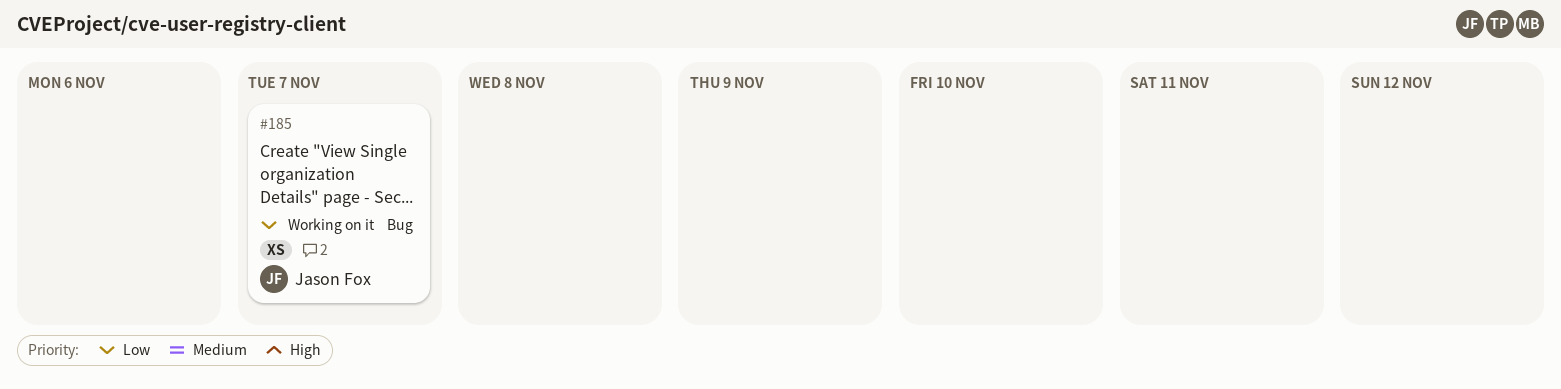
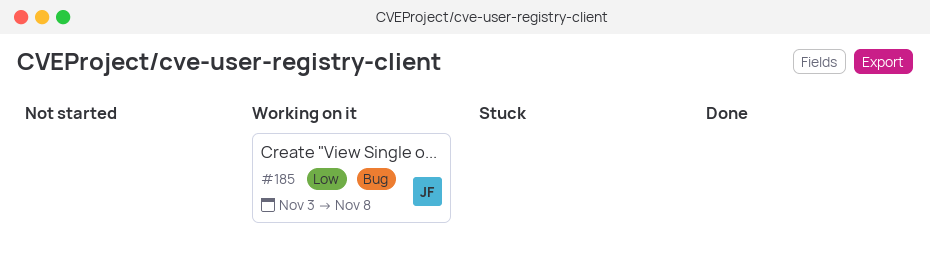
#185, due: Nov 7 -> Nov 8

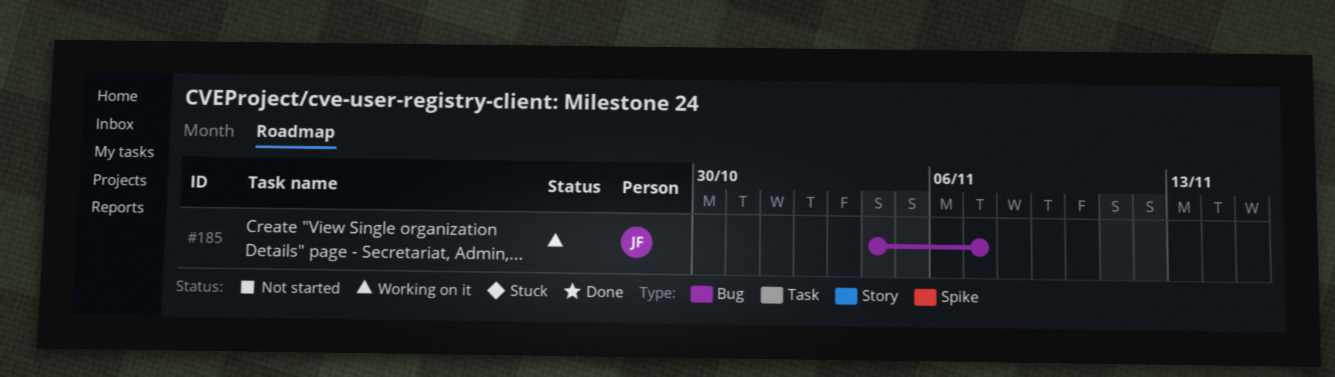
#185, start: Nov 3 -> Nov 4
#185, due: Nov 8 -> Nov 7

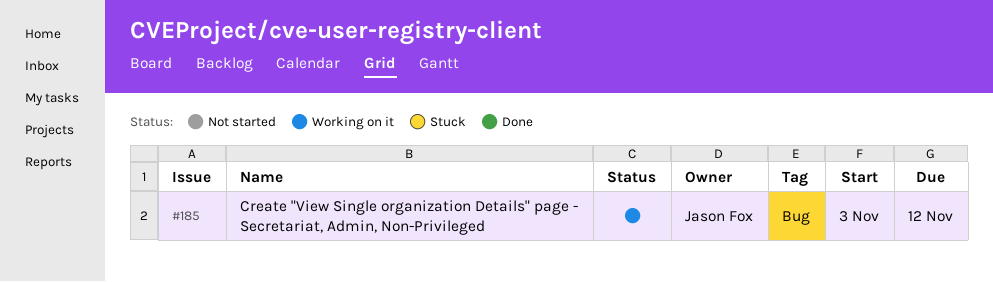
#185, start: Nov 4 -> Nov 3
#185, due: Nov 7 -> Nov 12

